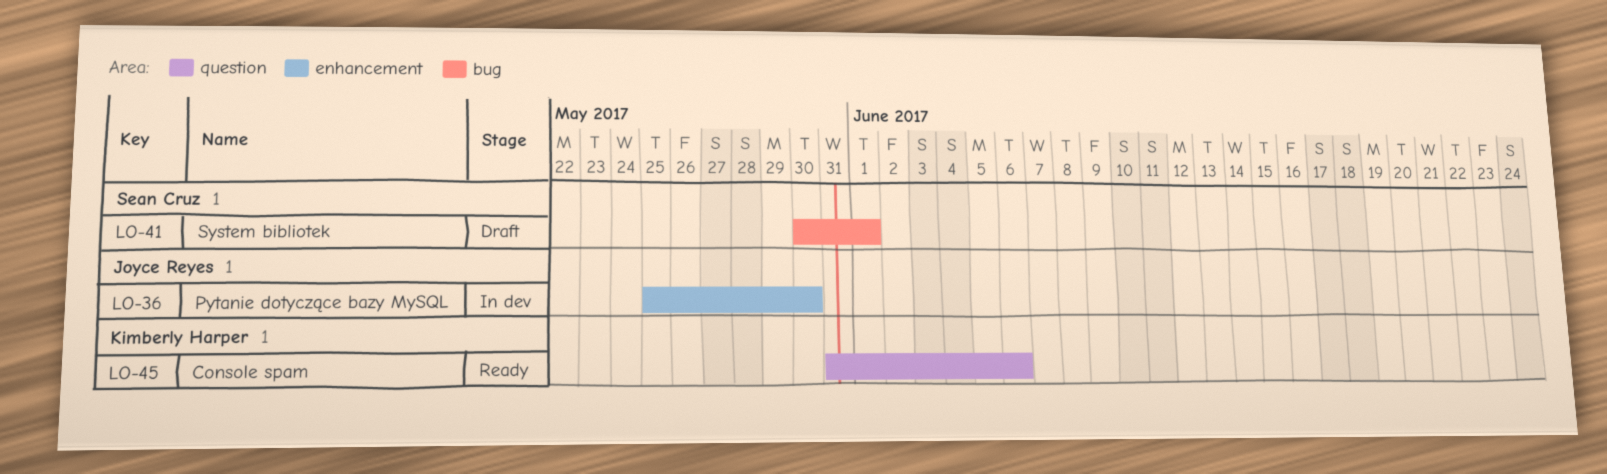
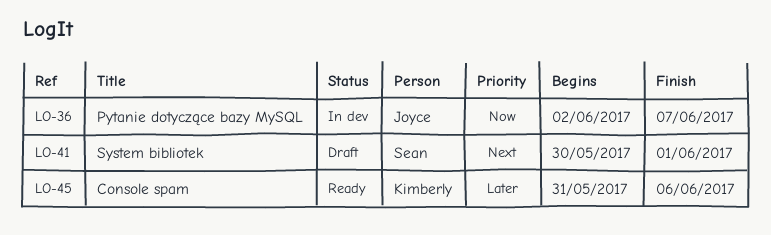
LO-36, start: May 25 -> Jun 2
LO-36, due: May 30 -> Jun 7

